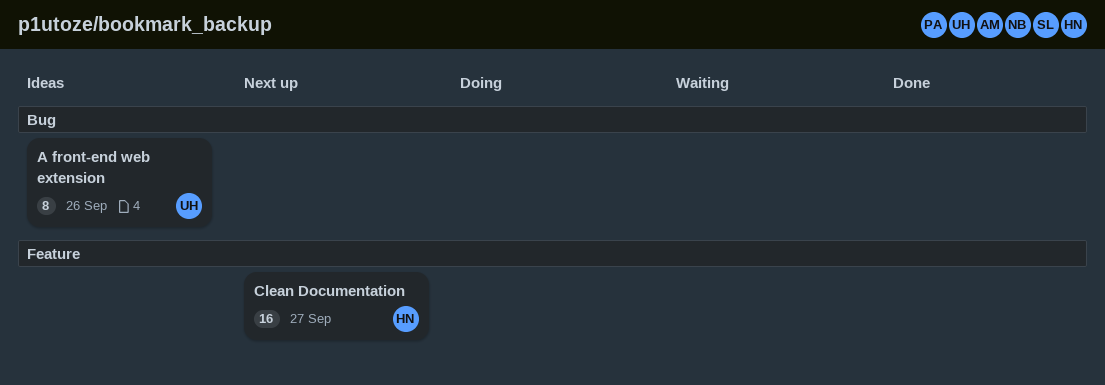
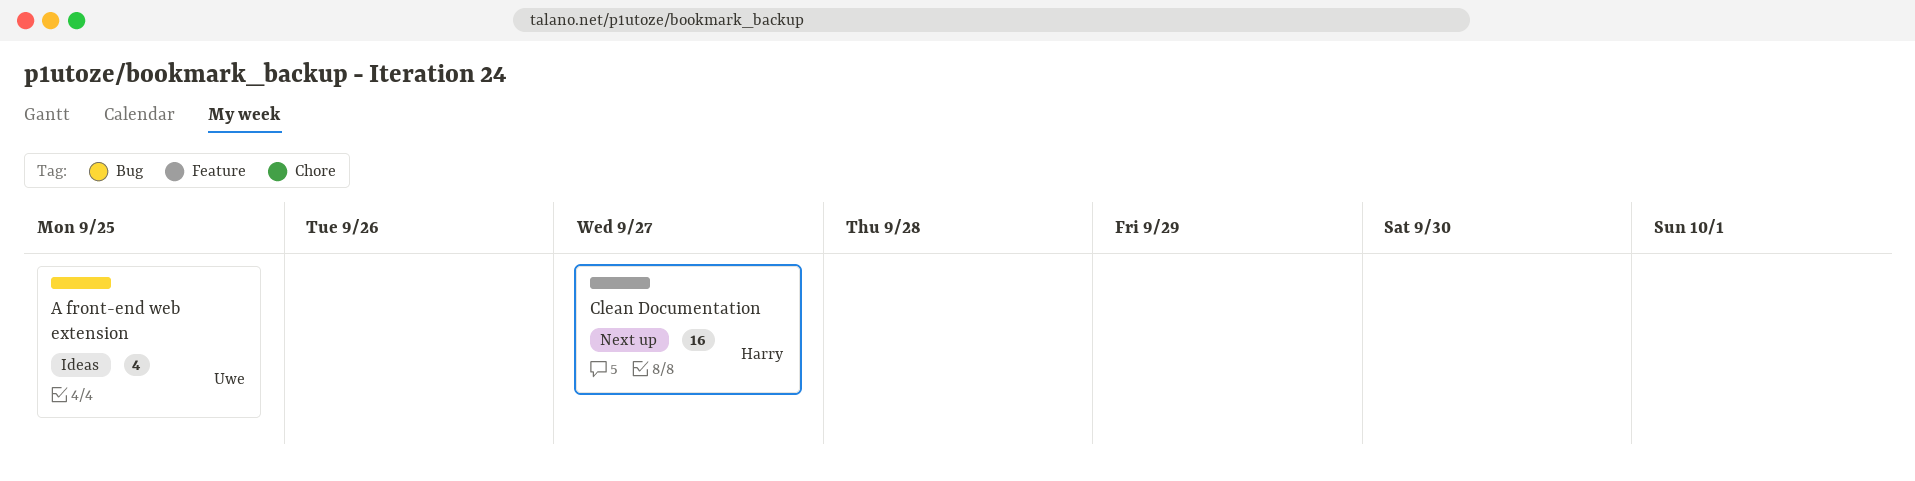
A front-end web extension, estimate: 8 -> 4
A front-end web extension, due: Sep 26 -> Sep 25

